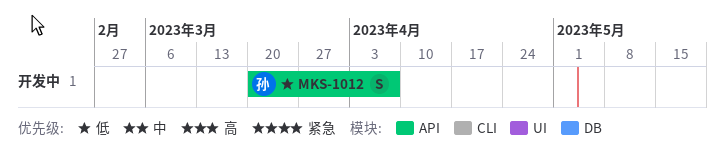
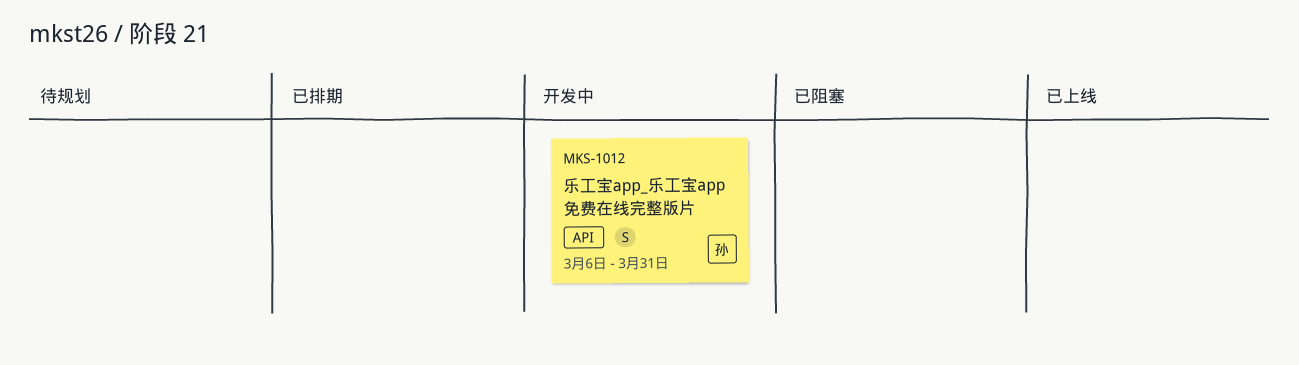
MKS-1012, start: Mar 20 -> Mar 6
MKS-1012, due: Apr 7 -> Mar 31

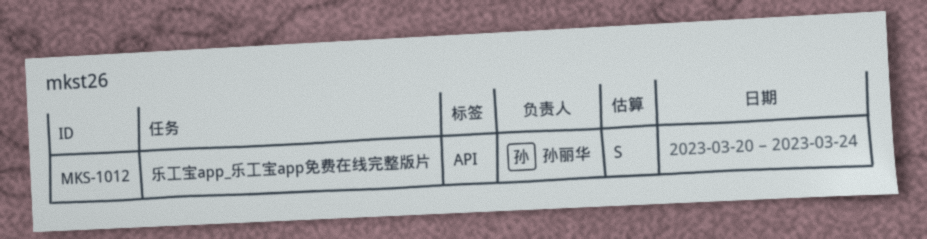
MKS-1012, start: Mar 6 -> Mar 20
MKS-1012, due: Mar 31 -> Mar 24

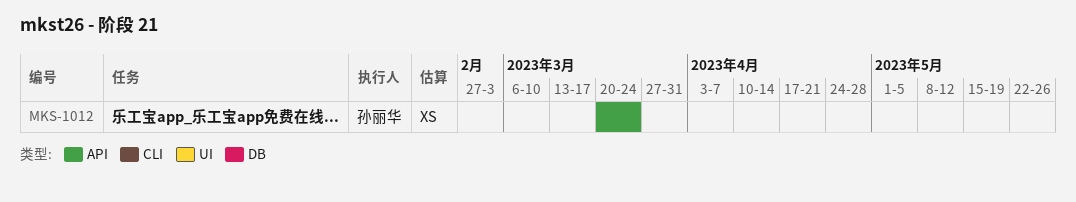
MKS-1012, estimate: S -> XS

